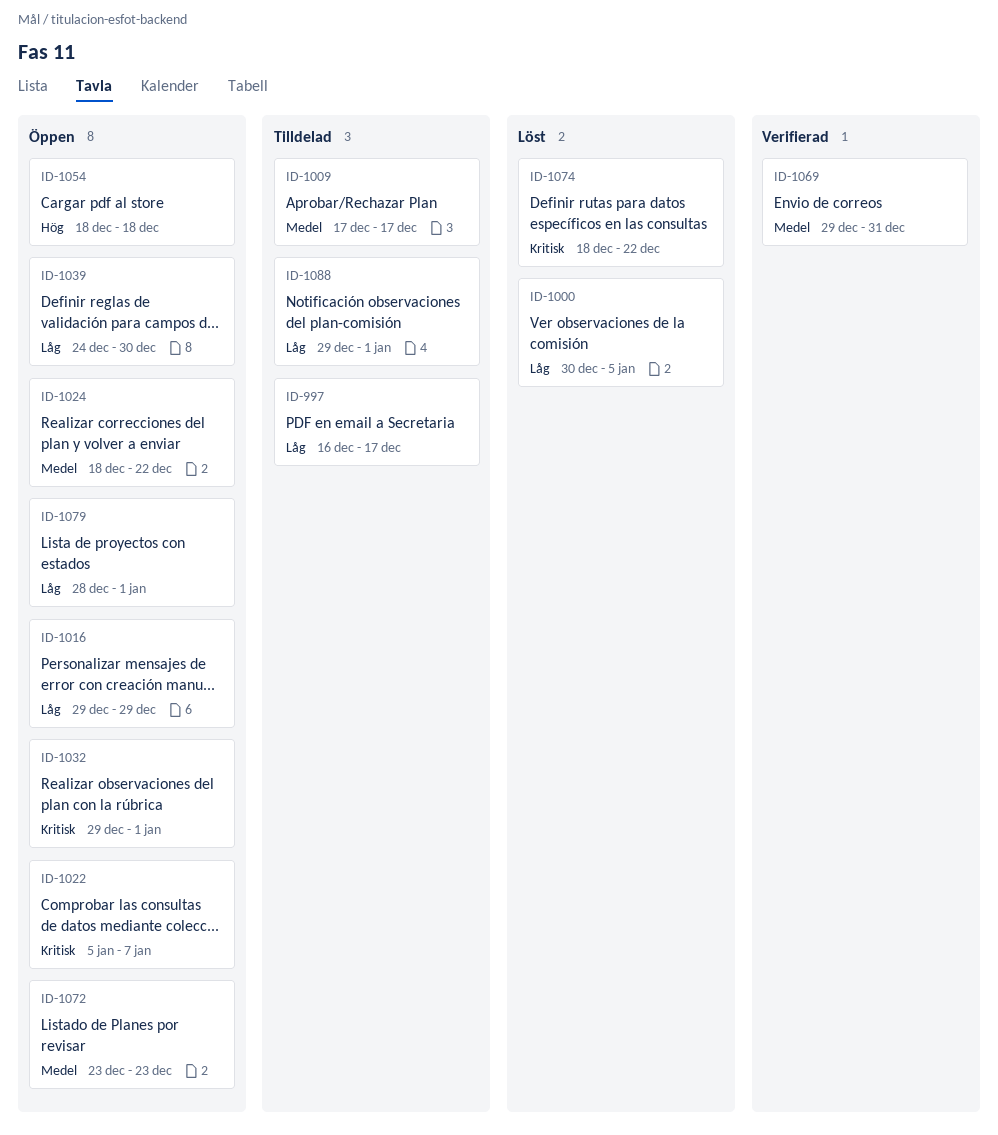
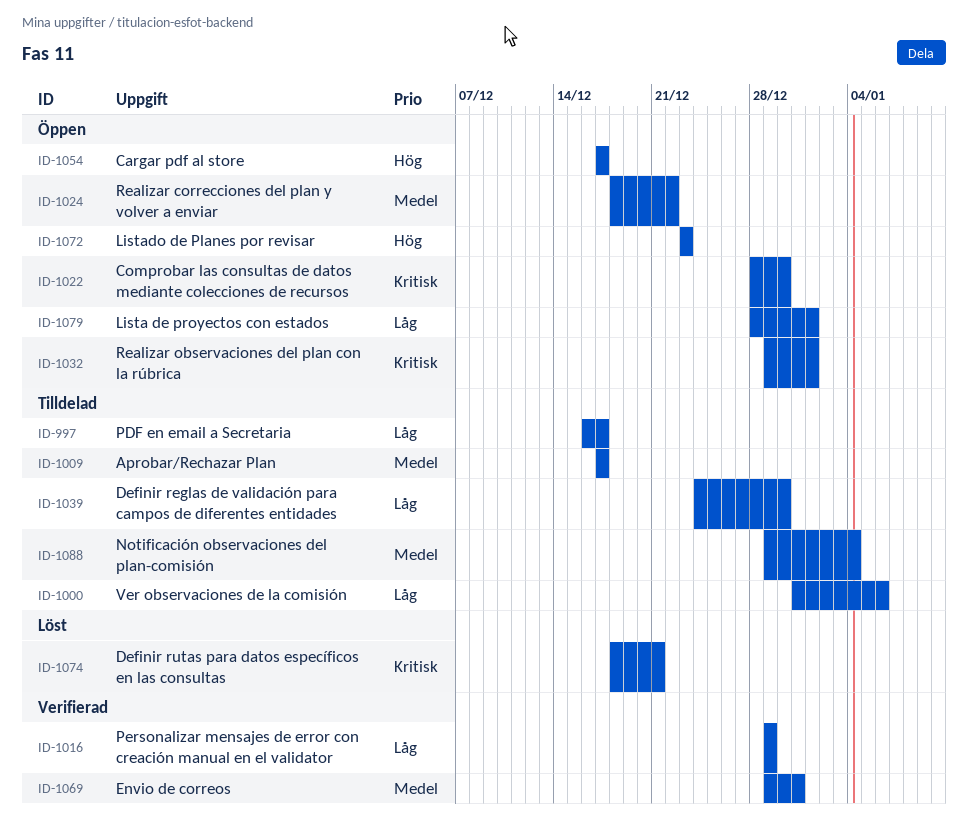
ID-1000, status: Löst -> Tilldelad
ID-1000, start: Dec 30 -> Dec 31
ID-1000, due: Jan 5 -> Jan 6
ID-1016, status: Öppen -> Verifierad
ID-1022, start: Jan 5 -> Dec 28
ID-1022, due: Jan 7 -> Dec 30
ID-1039, status: Öppen -> Tilldelad
ID-1054, start: Dec 18 -> Dec 17
ID-1054, due: Dec 18 -> Dec 17
ID-1072, priority: Medel -> Hög
ID-1074, due: Dec 22 -> Dec 21
ID-1088, priority: Låg -> Medel
ID-1088, due: Jan 1 -> Jan 4

